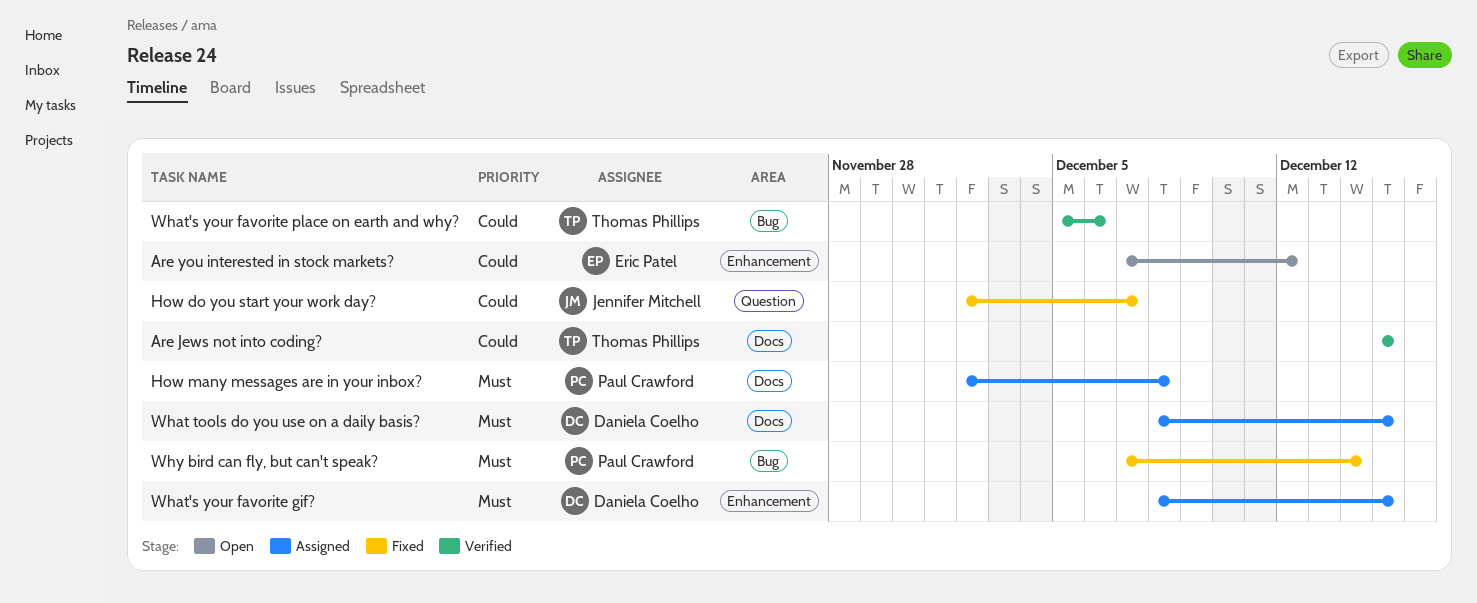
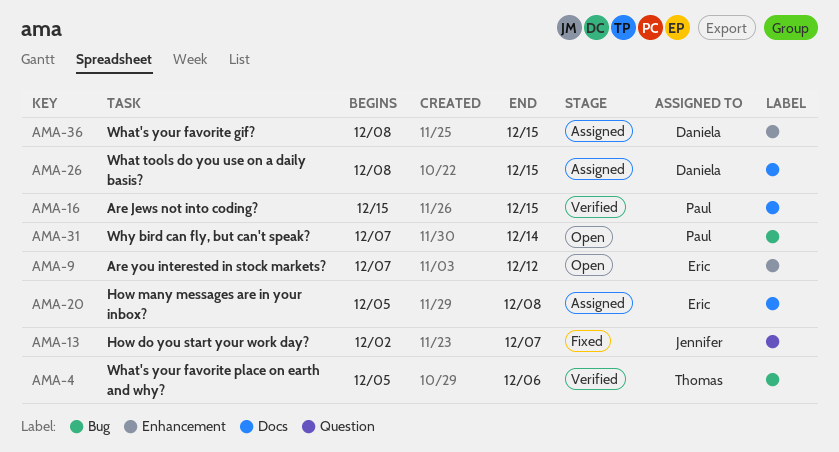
Are Jews not into coding?, owner: Thomas Phillips -> Paul Crawford
How many messages are in your inbox?, owner: Paul Crawford -> Eric Patel
How many messages are in your inbox?, start: Dec 2 -> Dec 5
Why bird can fly, but can't speak?, status: Fixed -> Open

